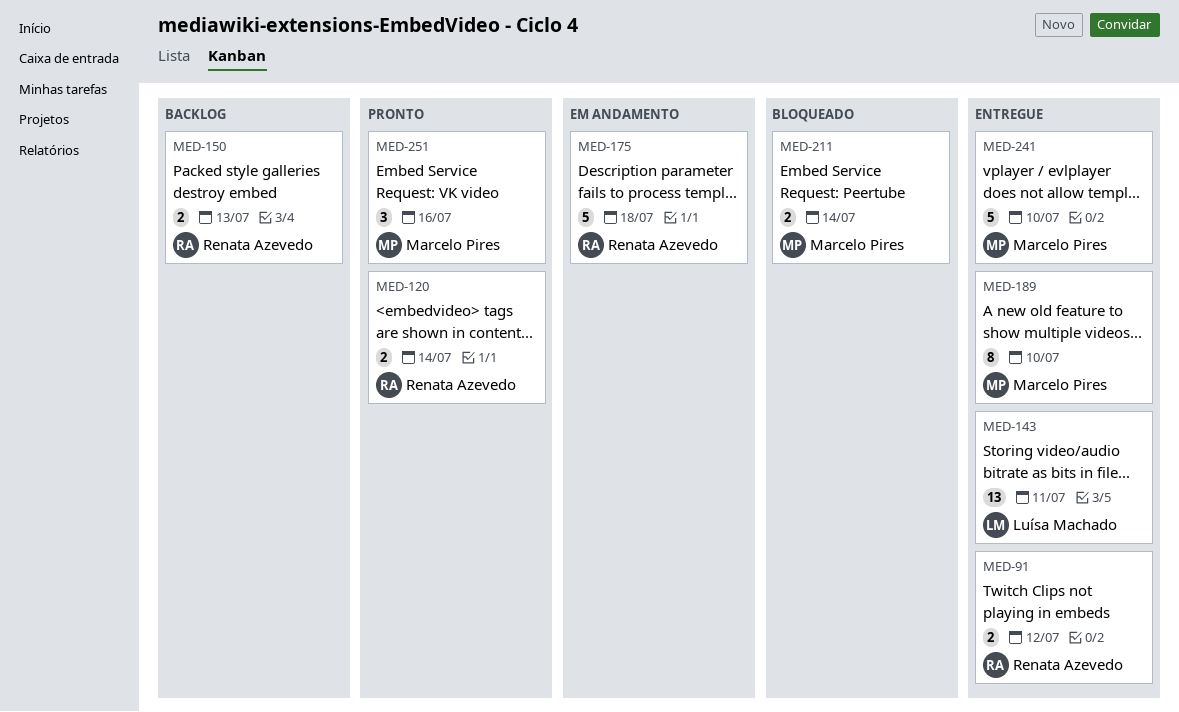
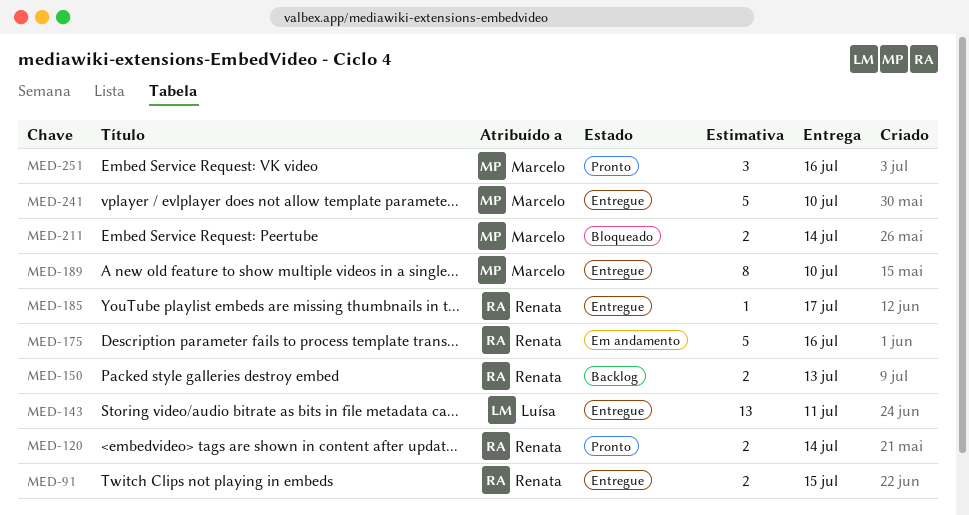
MED-91, due: Jul 12 -> Jul 15
MED-175, due: Jul 18 -> Jul 16
MED-185: none -> present

